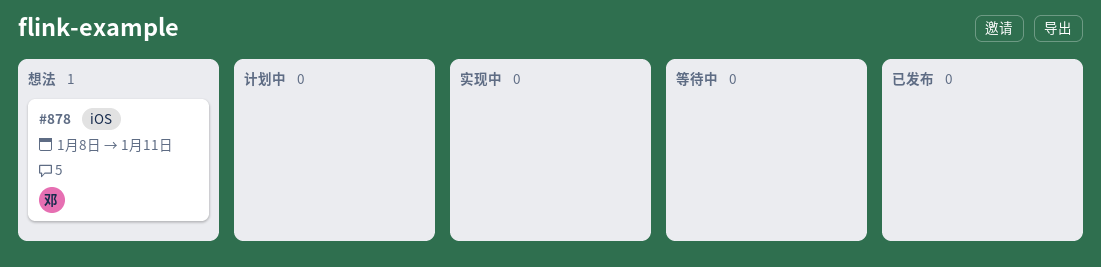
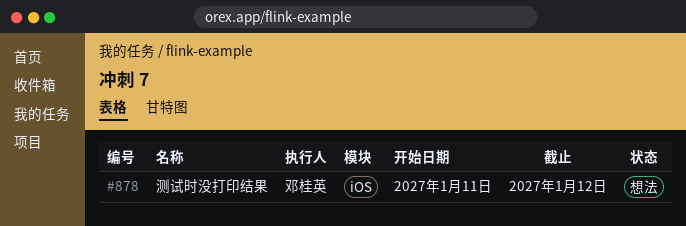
#878, start: Jan 8 -> Jan 11
#878, due: Jan 11 -> Jan 12

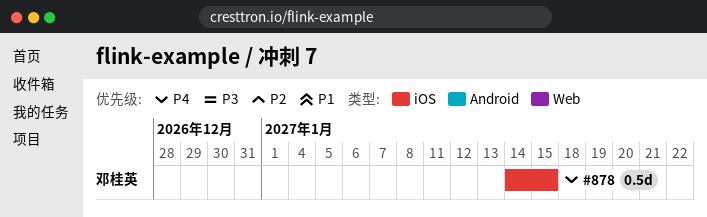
#878, start: Jan 11 -> Jan 14
#878, due: Jan 12 -> Jan 15

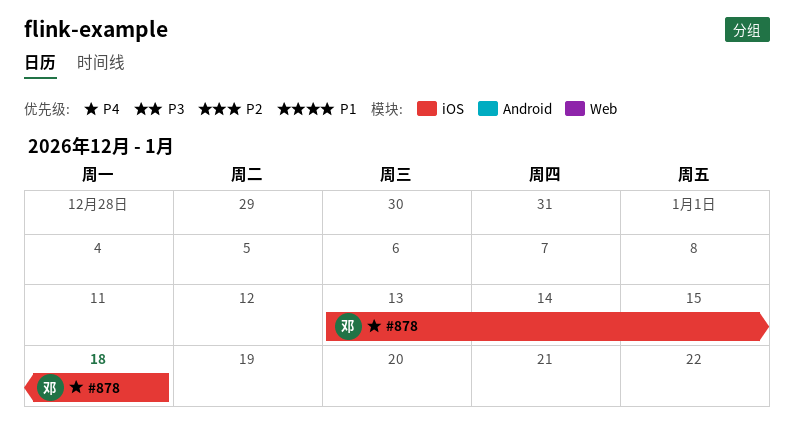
#878, start: Jan 14 -> Jan 13
#878, due: Jan 15 -> Jan 18

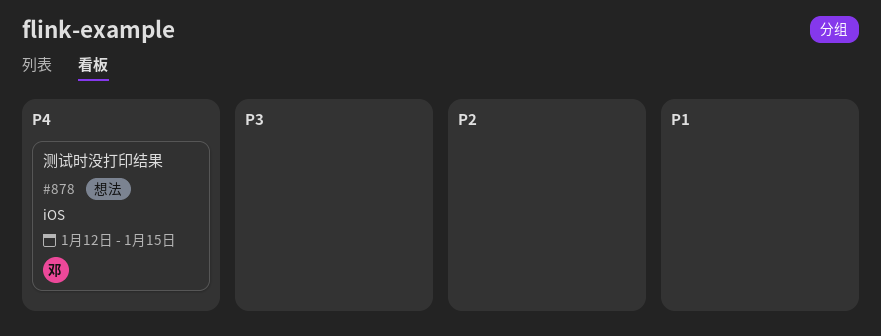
#878, start: Jan 13 -> Jan 12
#878, due: Jan 18 -> Jan 15

